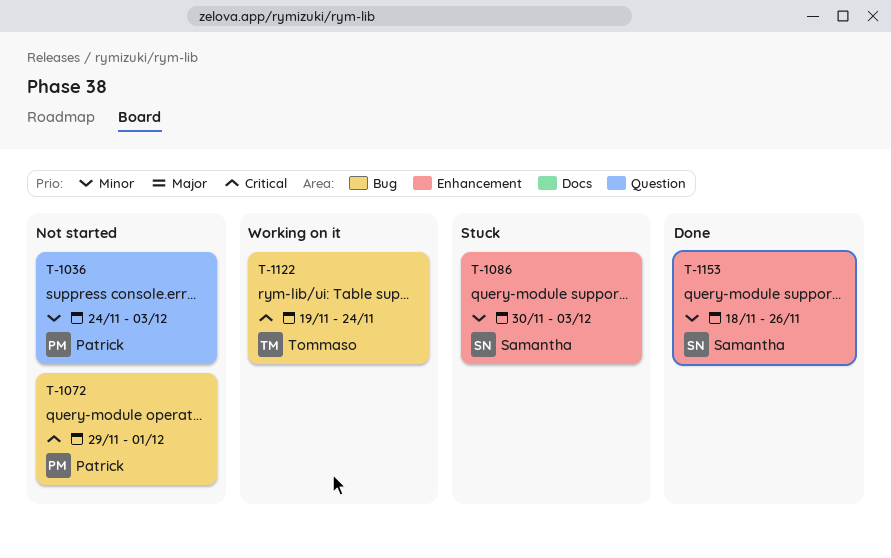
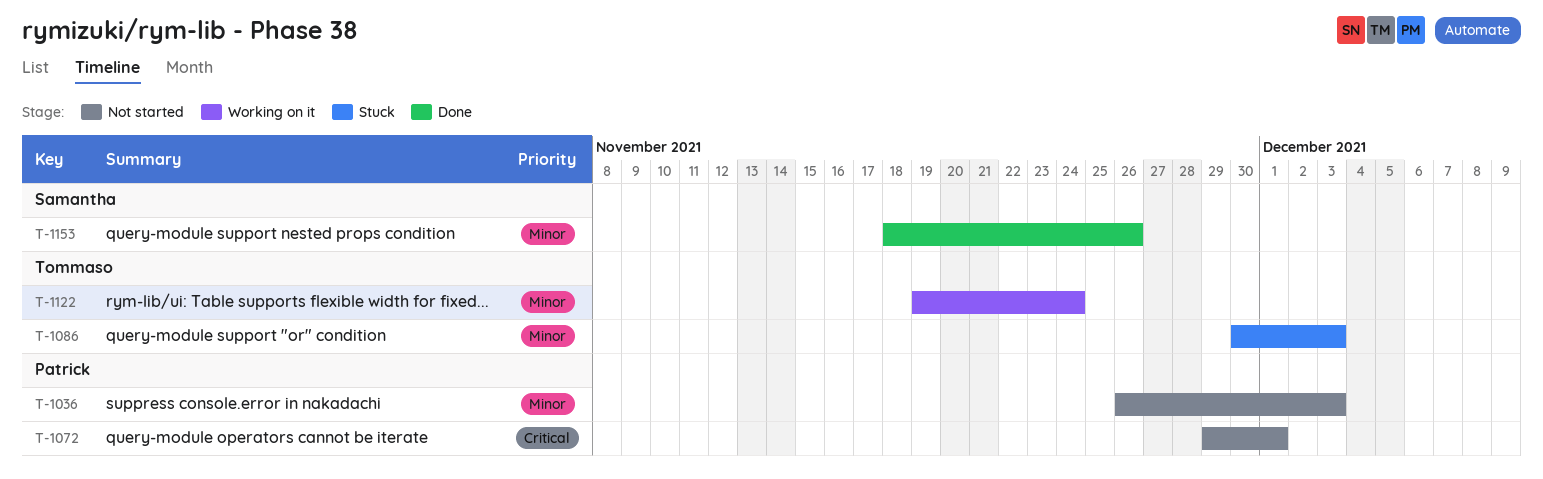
T-1036, start: Nov 24 -> Nov 26
T-1086, owner: Samantha -> Tommaso
T-1122, priority: Critical -> Minor

